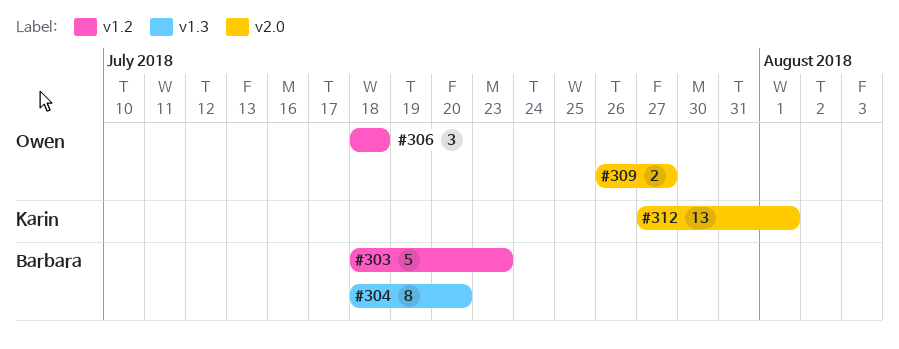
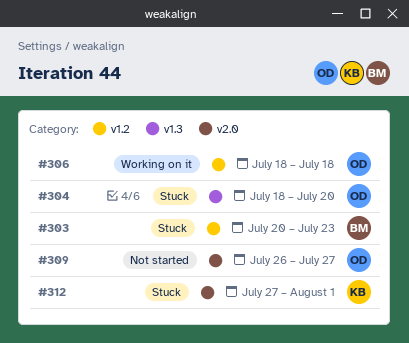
#303, start: Jul 18 -> Jul 20
#304, owner: Barbara -> Owen

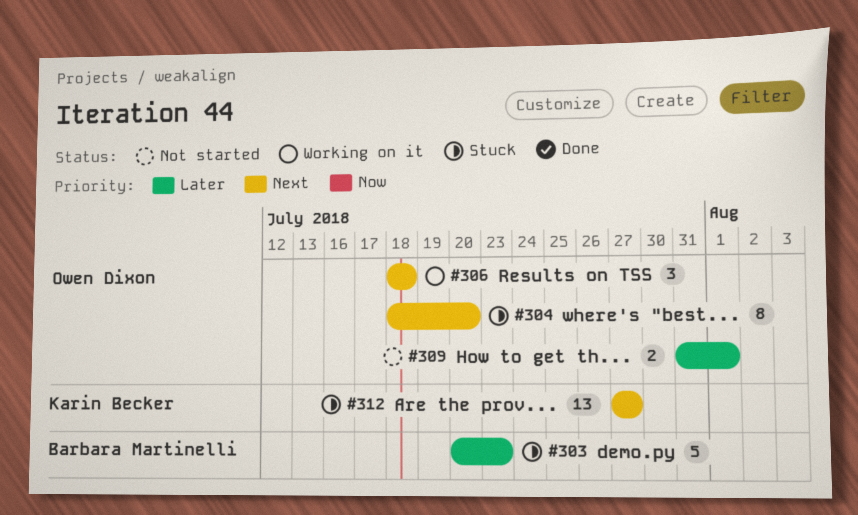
#309, start: Jul 26 -> Jul 31
#309, due: Jul 27 -> Aug 1
#312, due: Aug 1 -> Jul 27

